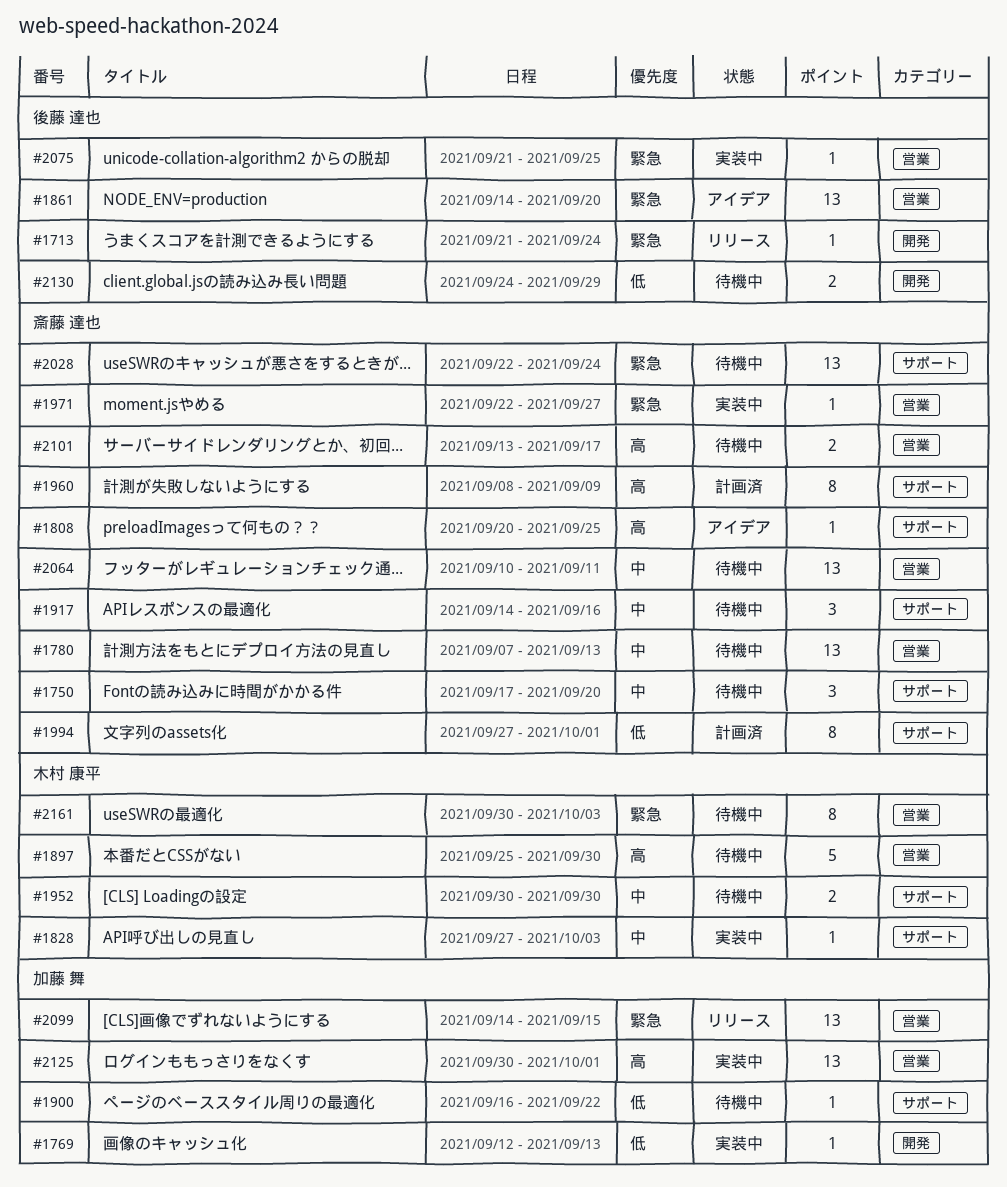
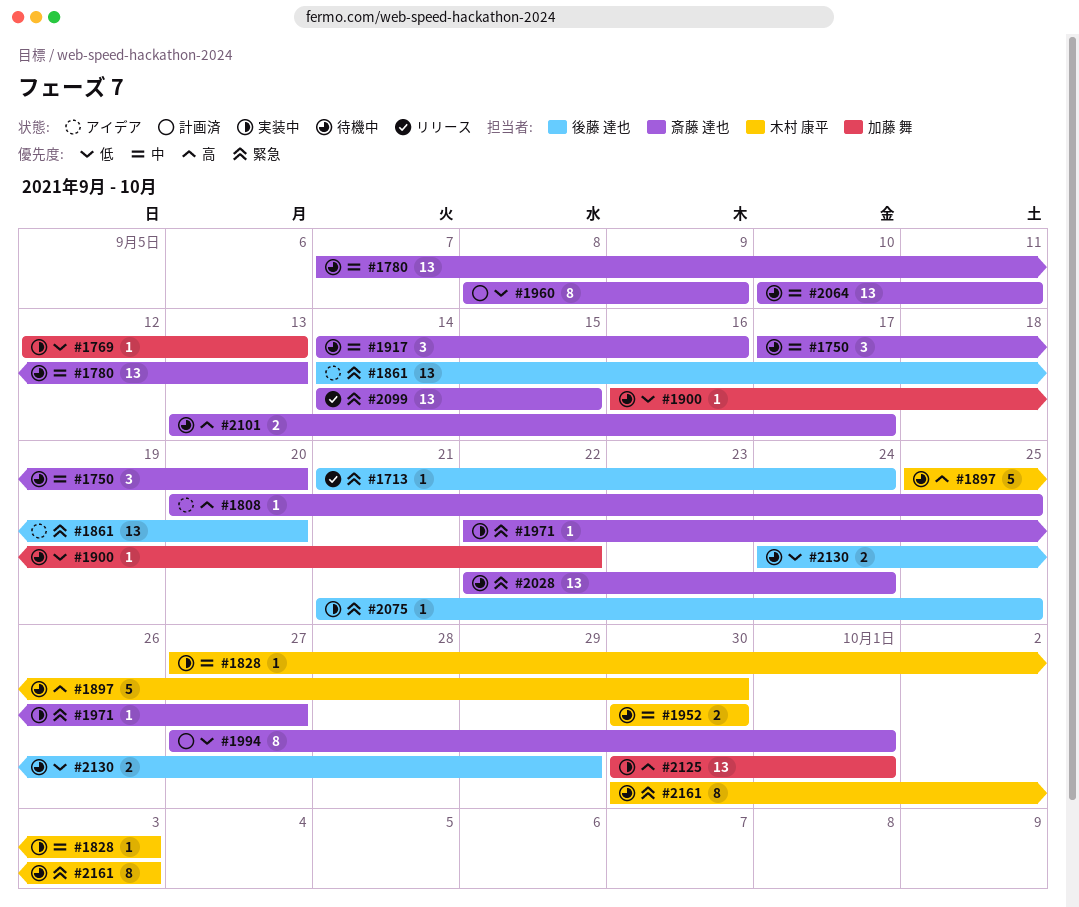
#1960, priority: 高 -> 低
#2099, owner: 加藤 舞 -> 斎藤 達也

